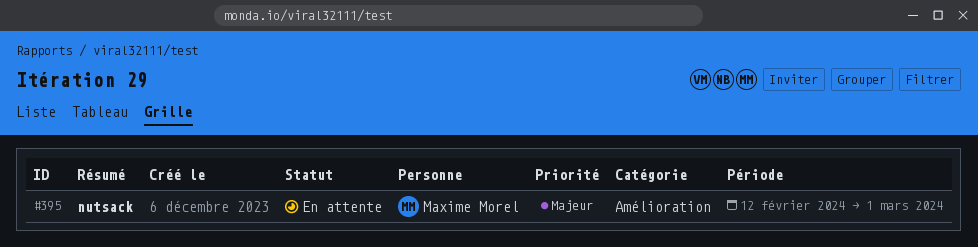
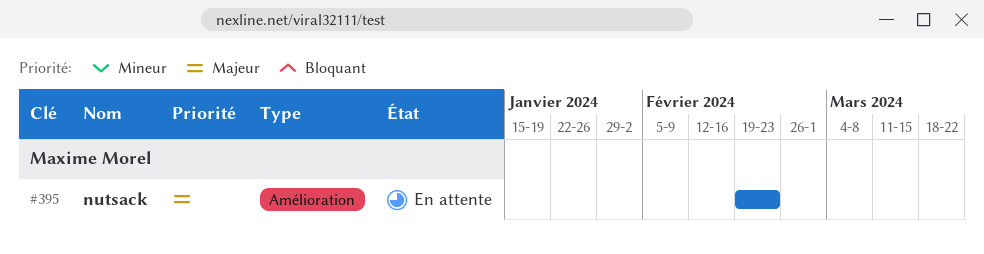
#395, start: Feb 12 -> Feb 19
#395, due: Mar 1 -> Feb 23

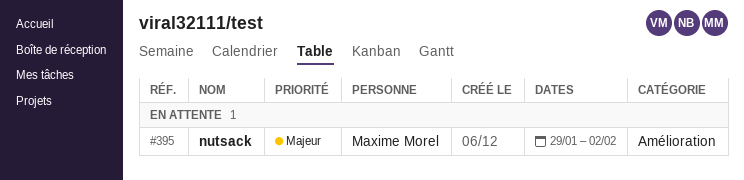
#395, start: Feb 19 -> Jan 29
#395, due: Feb 23 -> Feb 2

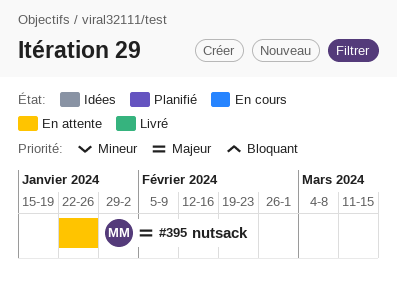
#395, start: Jan 29 -> Jan 22
#395, due: Feb 2 -> Jan 26

